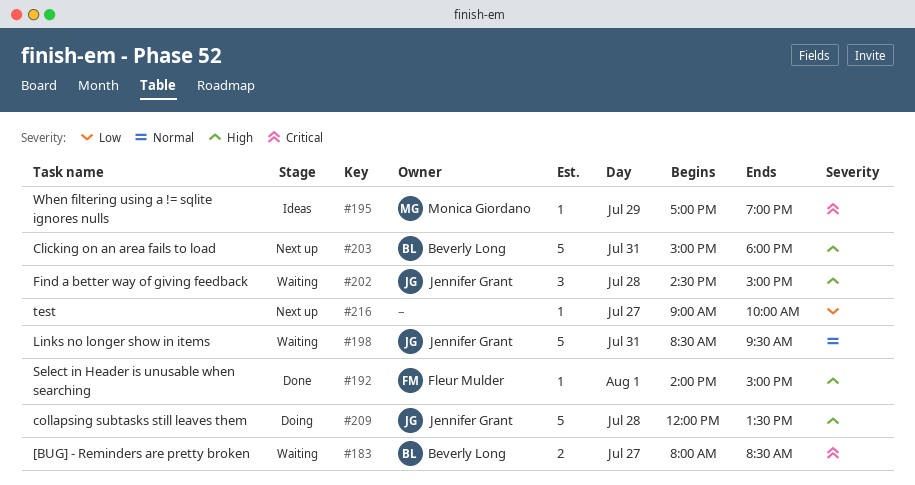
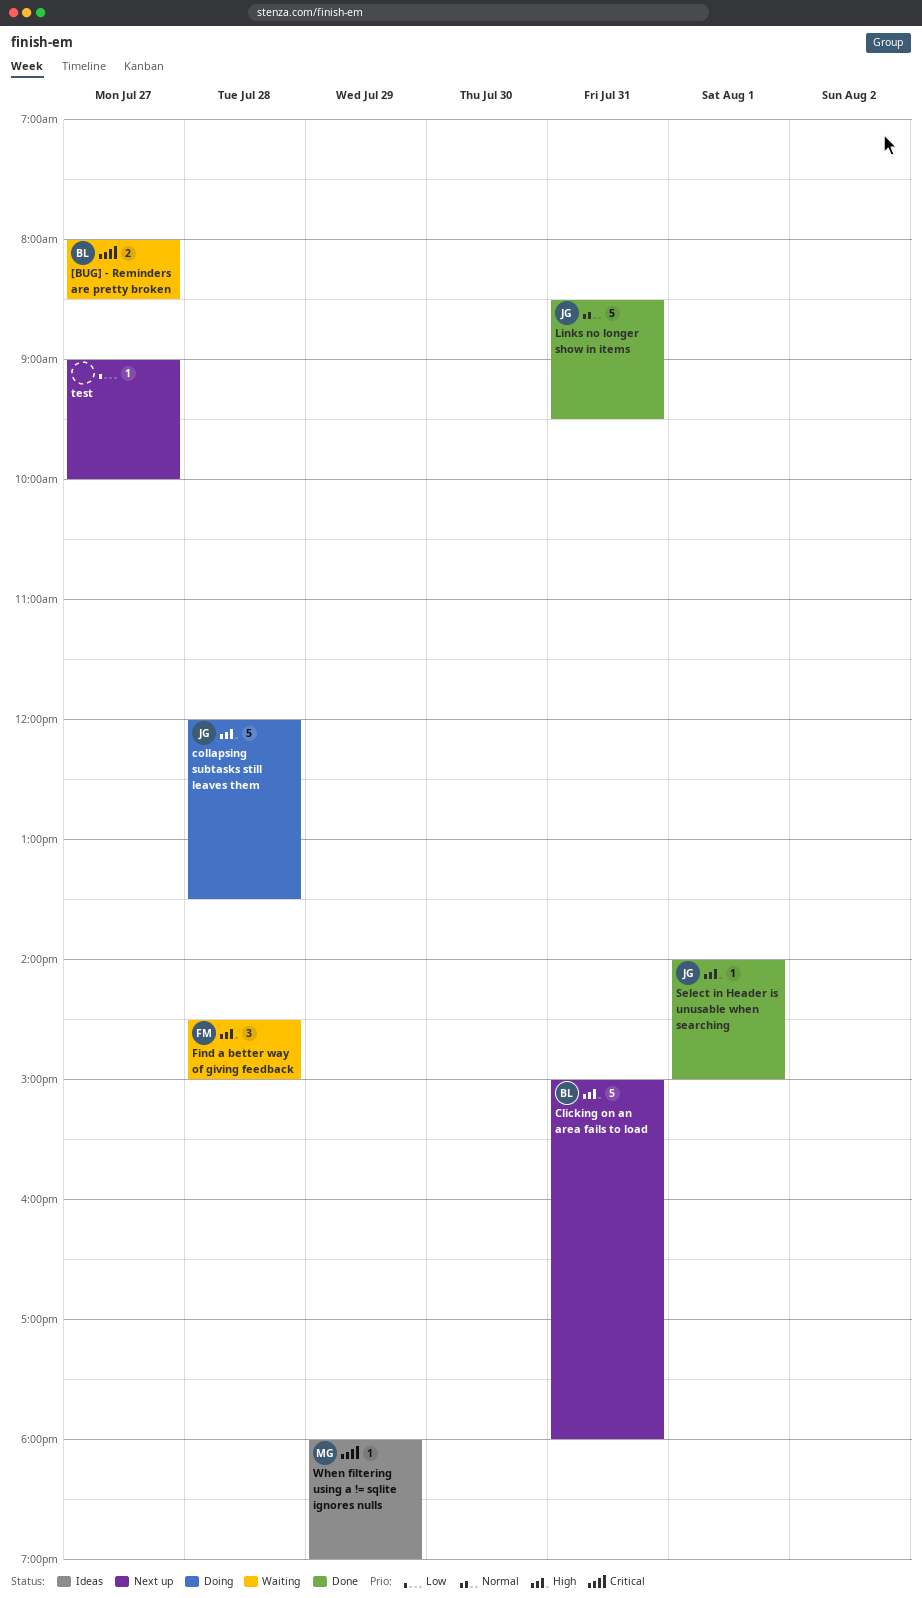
Find a better way of giving feedback, owner: Jennifer Grant -> Fleur Mulder
Links no longer show in items, status: Waiting -> Done
Select in Header is unusable when searching, owner: Fleur Mulder -> Jennifer Grant
When filtering using a != sqlite ignores nulls, begins: 17:00 -> 18:00

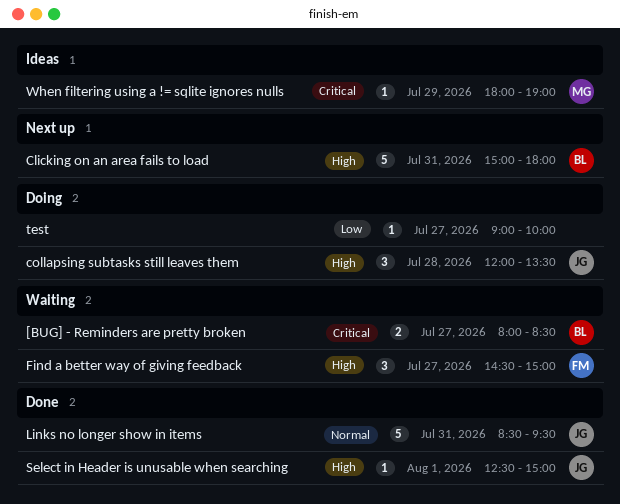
collapsing subtasks still leaves them, estimate: 5 -> 3
Find a better way of giving feedback, day: Jul 28 -> Jul 27
Select in Header is unusable when searching, begins: 14:00 -> 12:30
test, status: Next up -> Doing

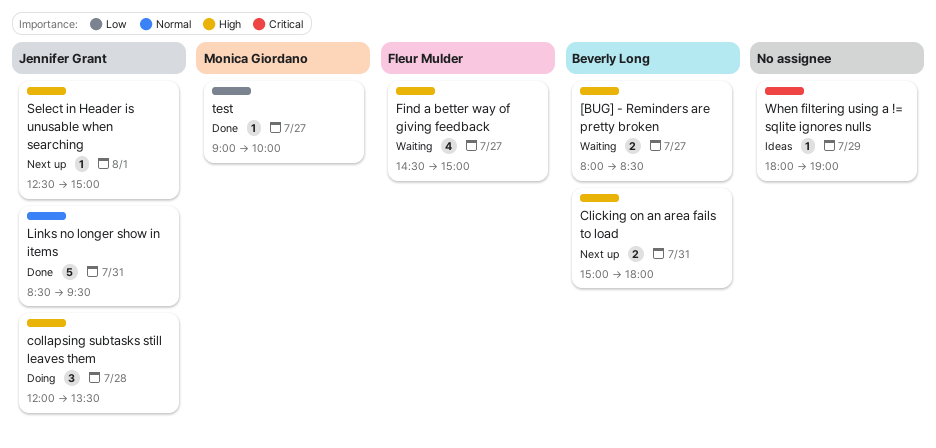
[BUG] - Reminders are pretty broken, priority: Critical -> High
Clicking on an area fails to load, estimate: 5 -> 2
Find a better way of giving feedback, estimate: 3 -> 4
Select in Header is unusable when searching, status: Done -> Next up
test, status: Doing -> Done
test, owner: none -> Monica Giordano
When filtering using a != sqlite ignores nulls, owner: Monica Giordano -> none

